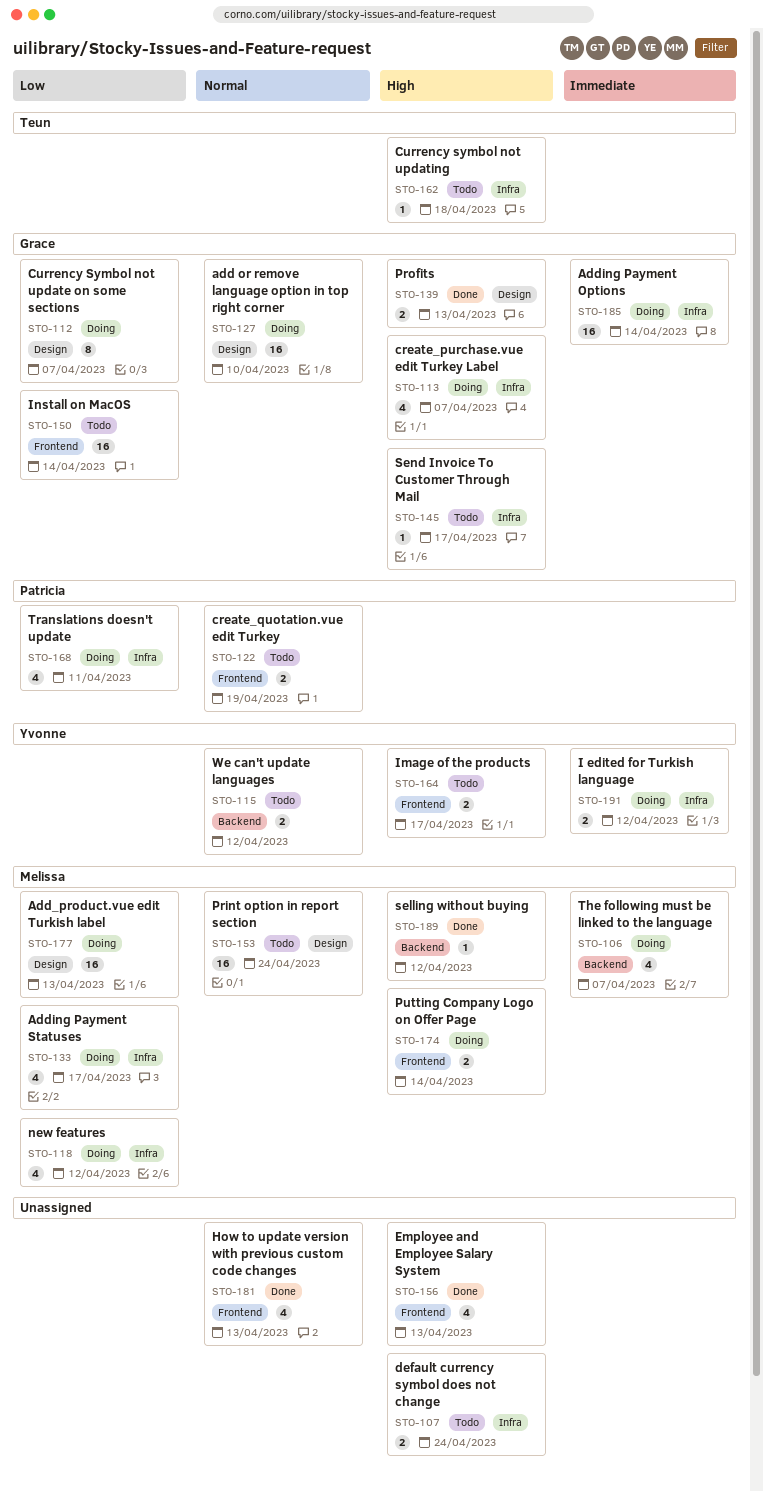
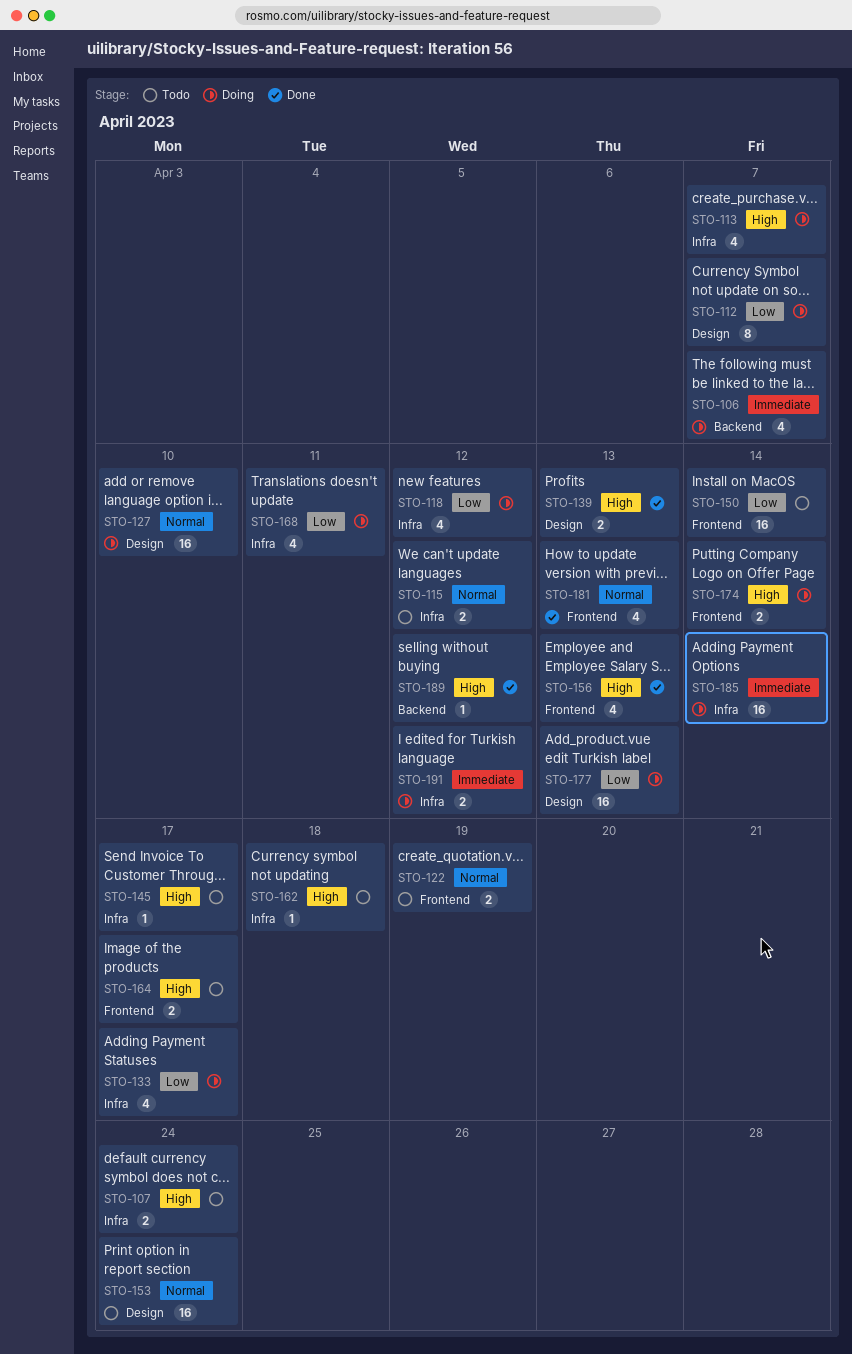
STO-115, label: Backend -> Infra

